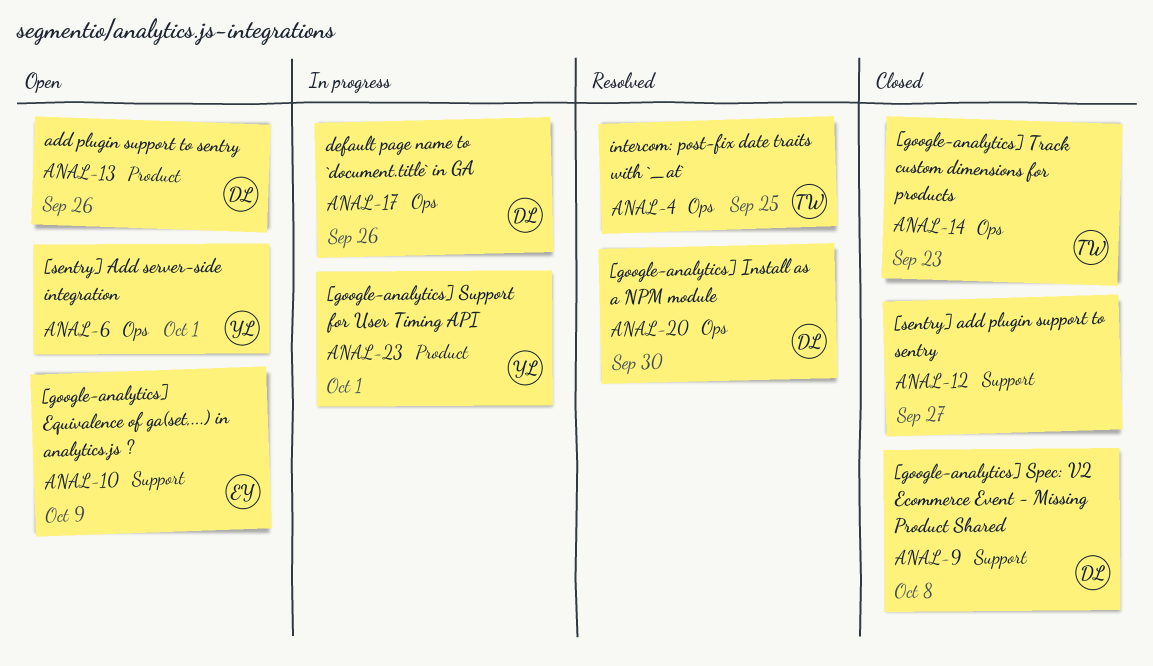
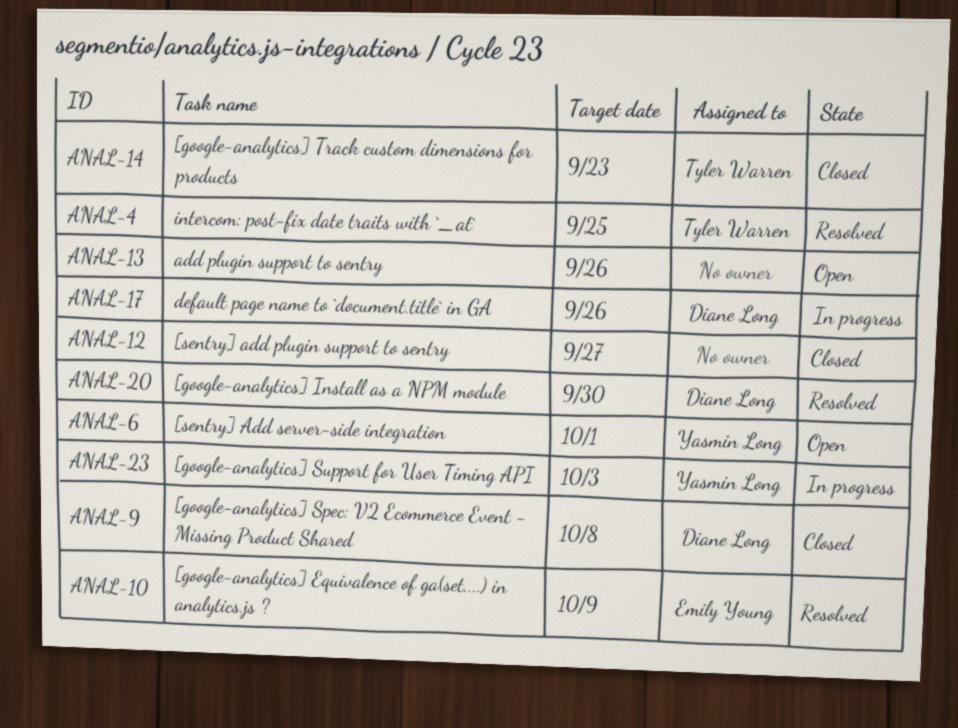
ANAL-10, status: Open -> Resolved
ANAL-13, owner: Diane Long -> none
ANAL-23, due: Oct 1 -> Oct 3

